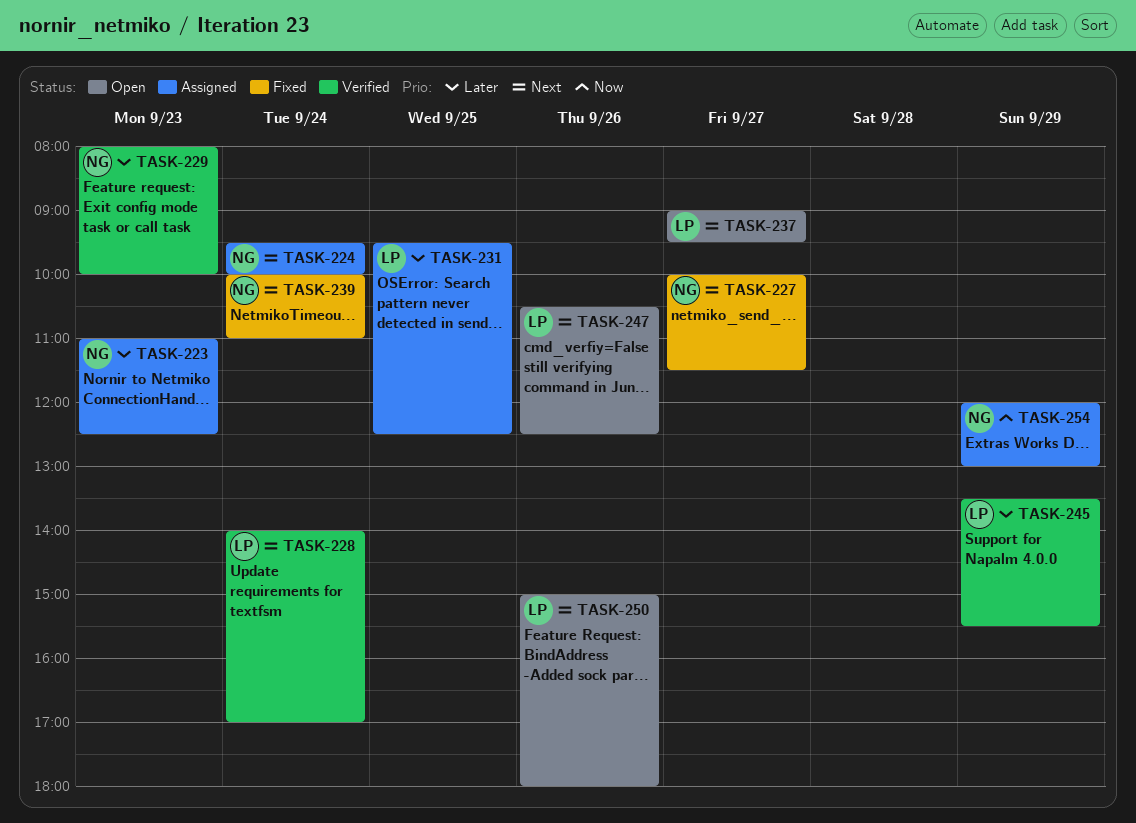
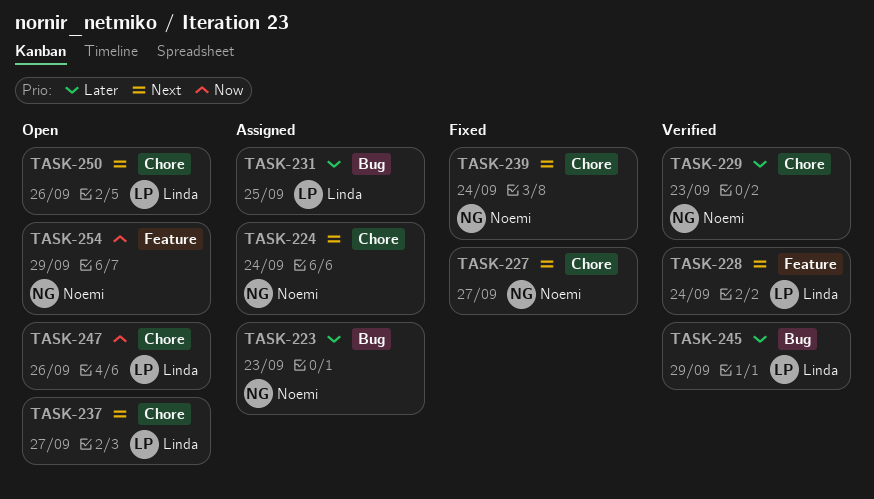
TASK-247, priority: Next -> Now
TASK-254, status: Assigned -> Open

